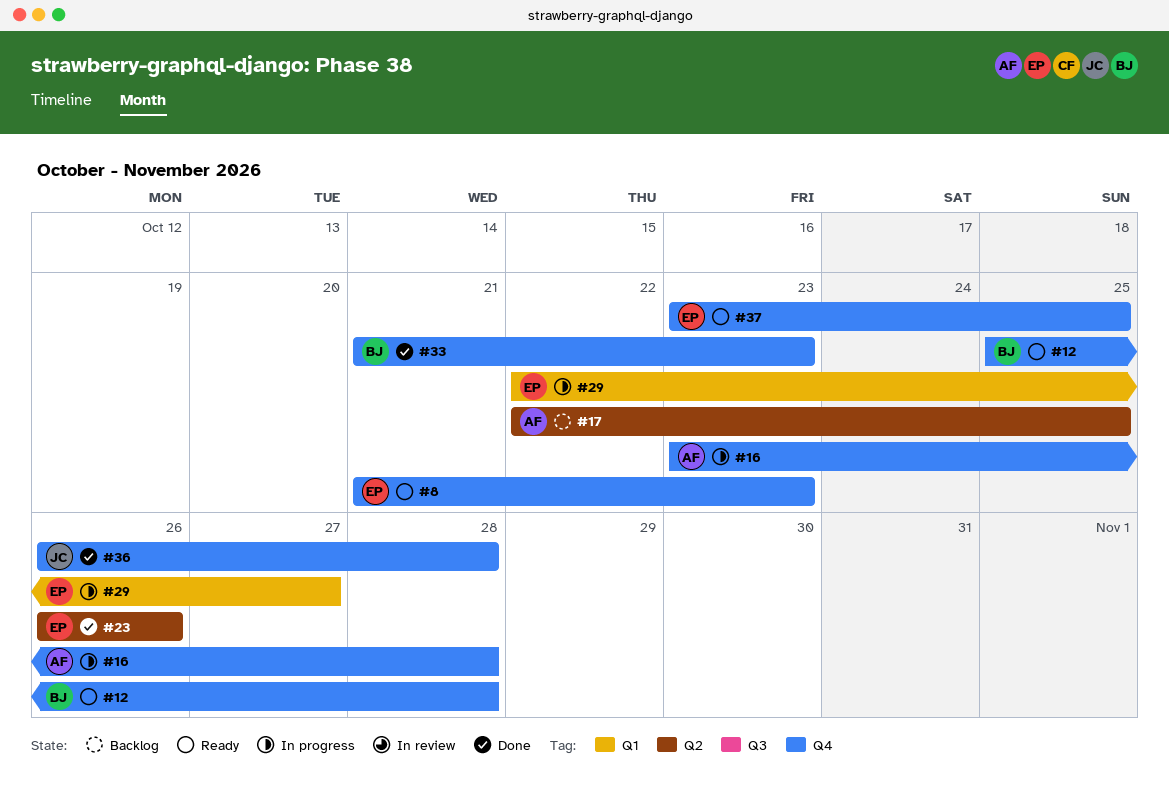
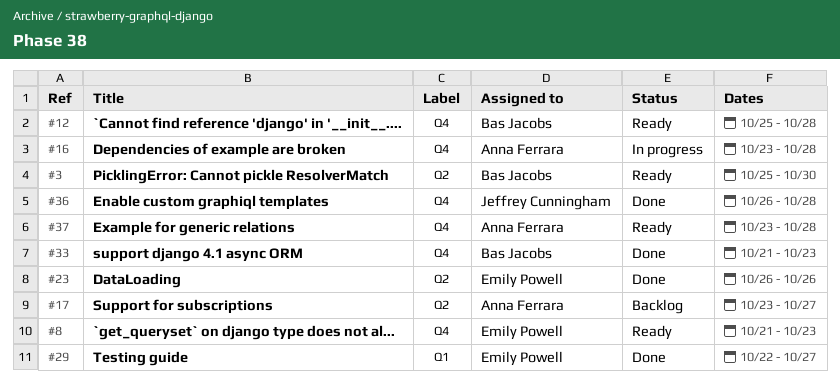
#3: none -> present
#17, start: Oct 22 -> Oct 23
#17, due: Oct 25 -> Oct 27
#29, status: In progress -> Done
#37, owner: Emily Powell -> Anna Ferrara
#37, due: Oct 25 -> Oct 28

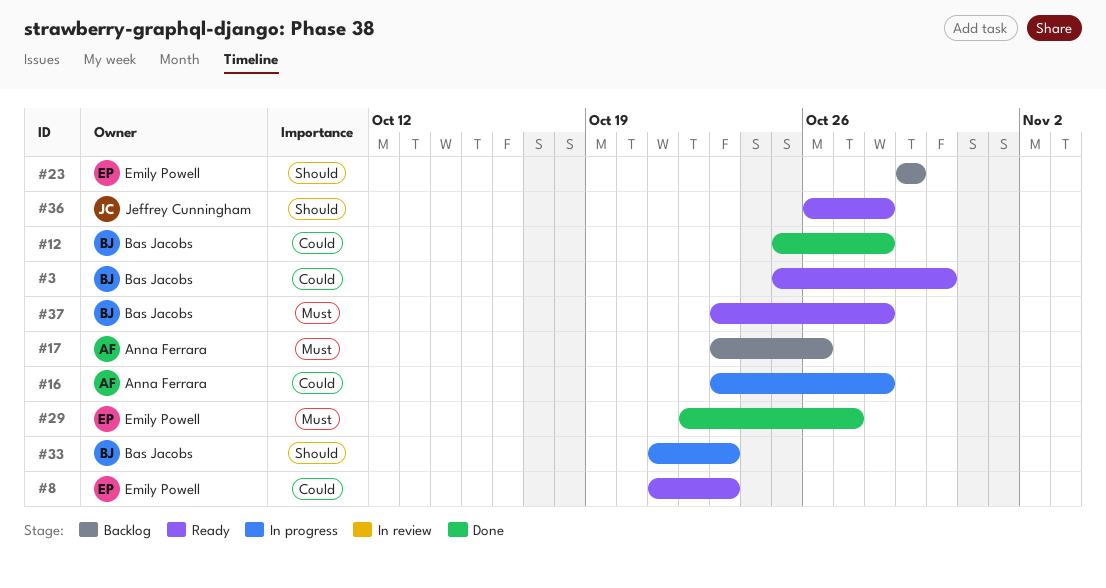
#12, status: Ready -> Done
#17, due: Oct 27 -> Oct 26
#23, status: Done -> Backlog
#23, start: Oct 26 -> Oct 29
#23, due: Oct 26 -> Oct 29
#33, status: Done -> In progress
#36, status: Done -> Ready
#37, owner: Anna Ferrara -> Bas Jacobs

